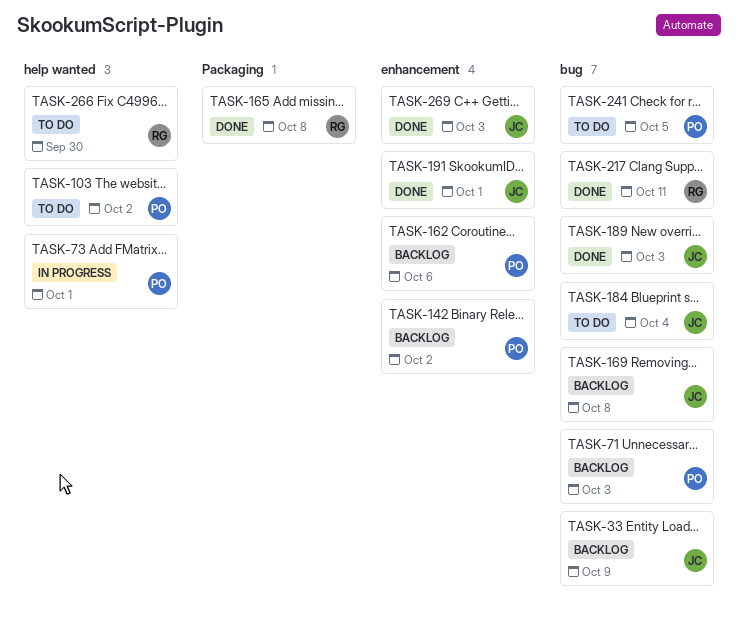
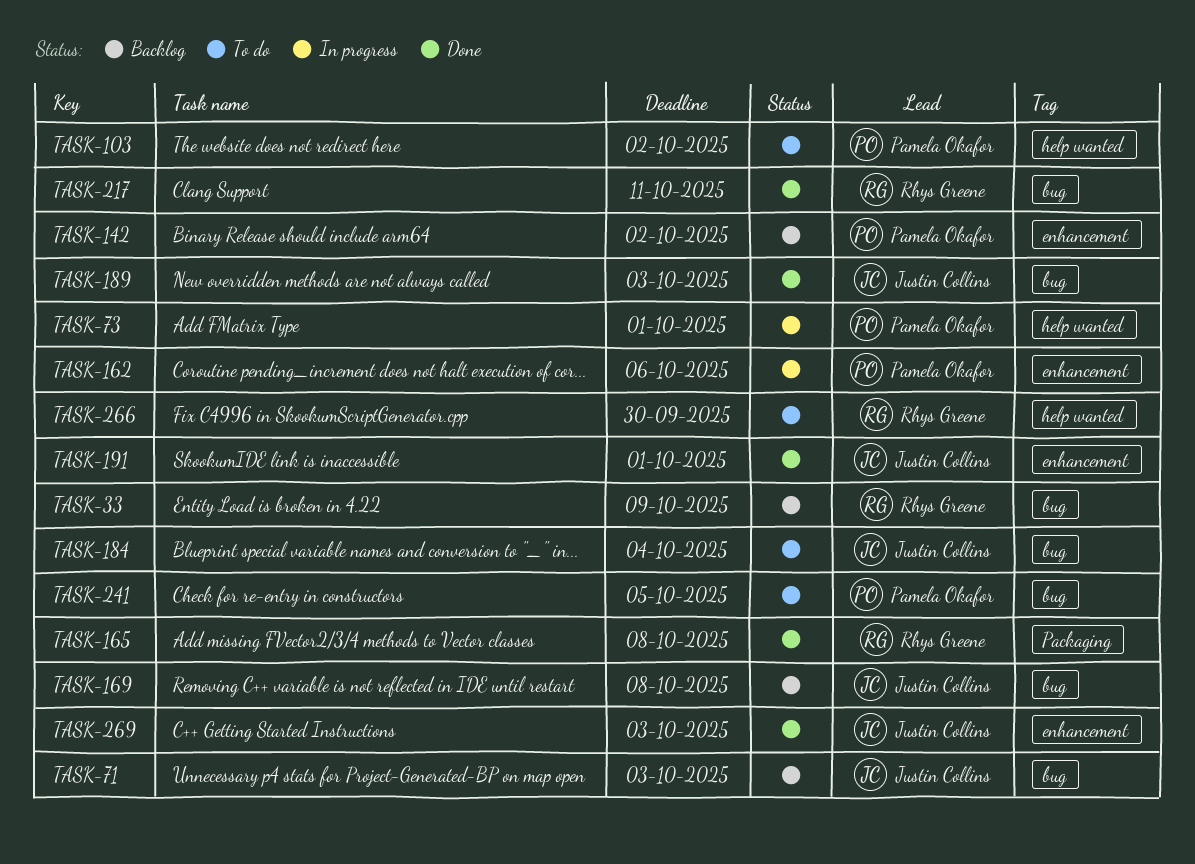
TASK-33, owner: Justin Collins -> Rhys Greene
TASK-71, owner: Pamela Okafor -> Justin Collins
TASK-162, status: Backlog -> In progress

